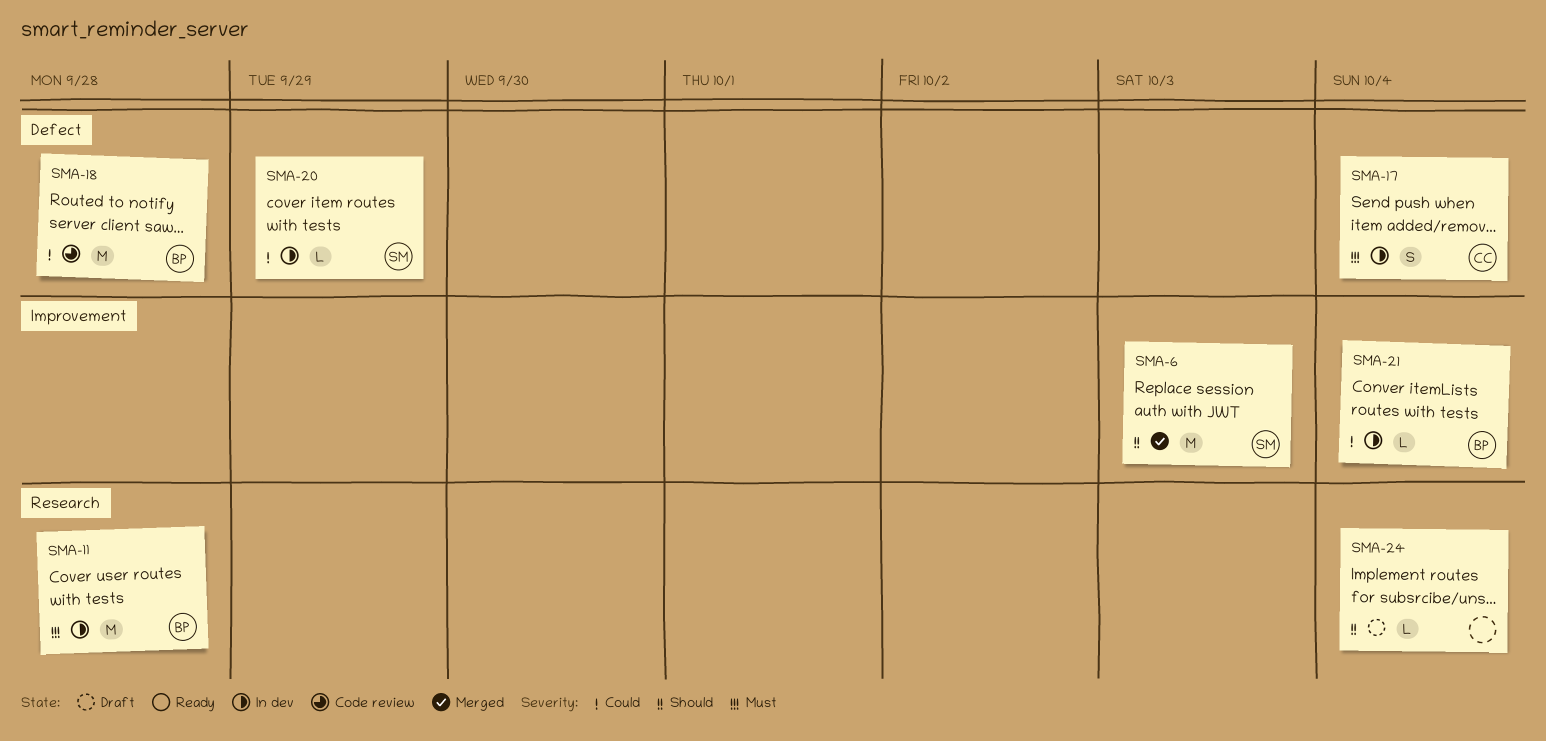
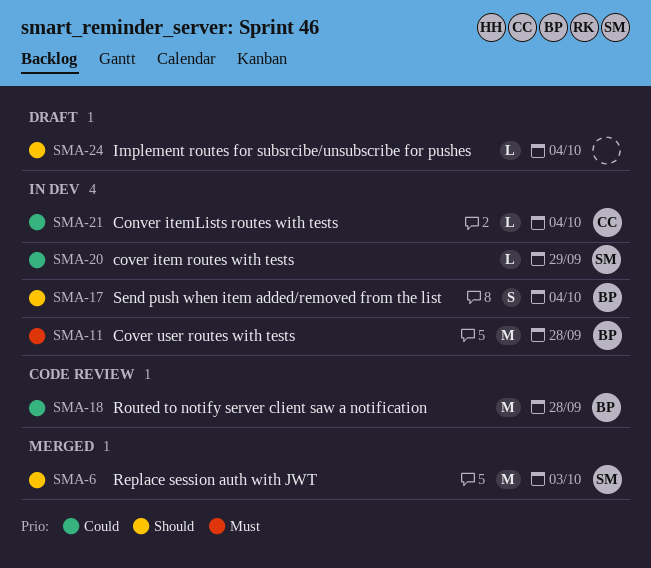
SMA-17, owner: CC -> BP
SMA-17, priority: Must -> Should
SMA-21, owner: BP -> CC

